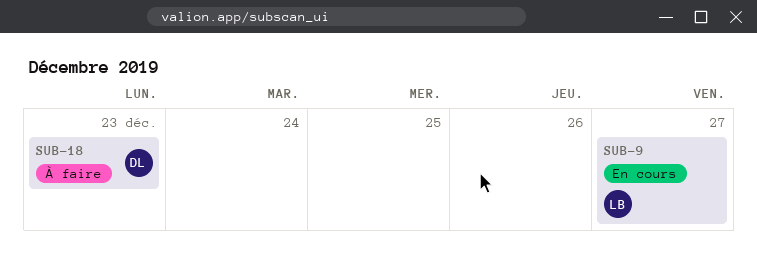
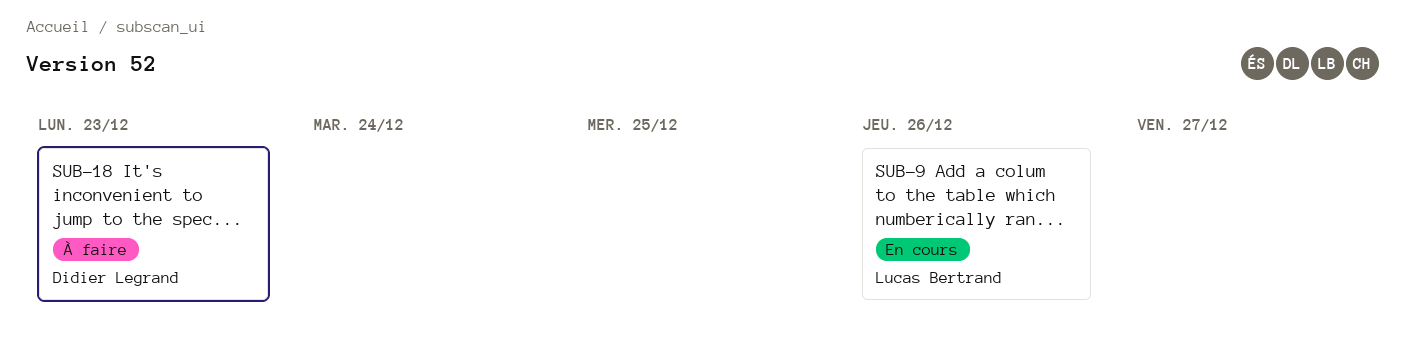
SUB-9, due: Dec 27 -> Dec 26

